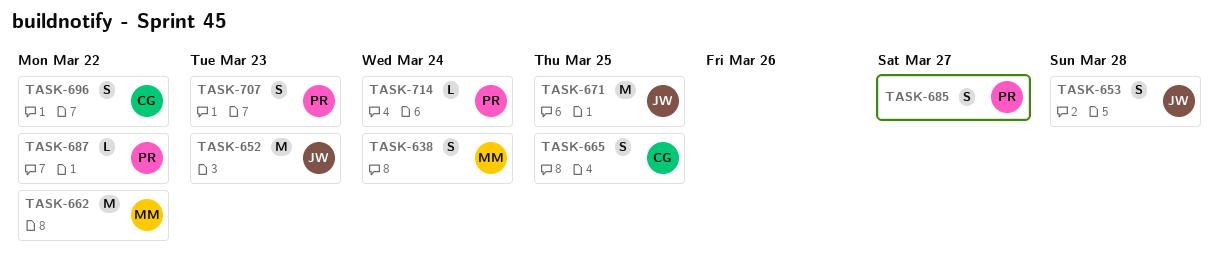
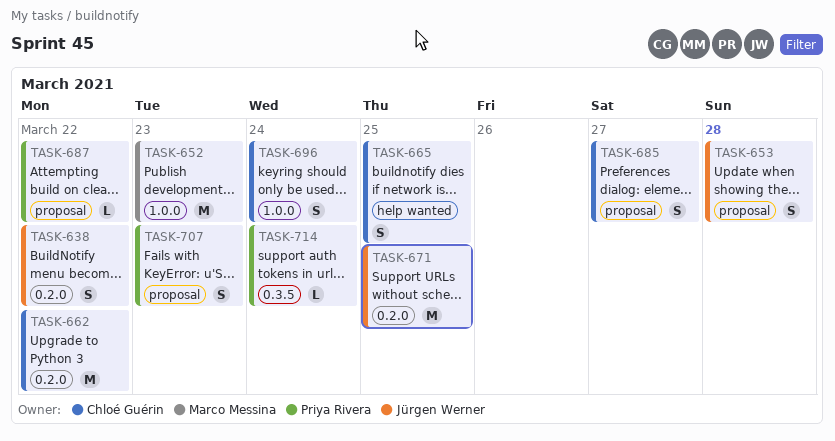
TASK-638, owner: Marco Messina -> Jürgen Werner
TASK-638, due: Mar 24 -> Mar 22
TASK-652, owner: Jürgen Werner -> Marco Messina
TASK-662, owner: Marco Messina -> Chloé Guérin
TASK-685, owner: Priya Rivera -> Chloé Guérin
TASK-696, due: Mar 22 -> Mar 24

